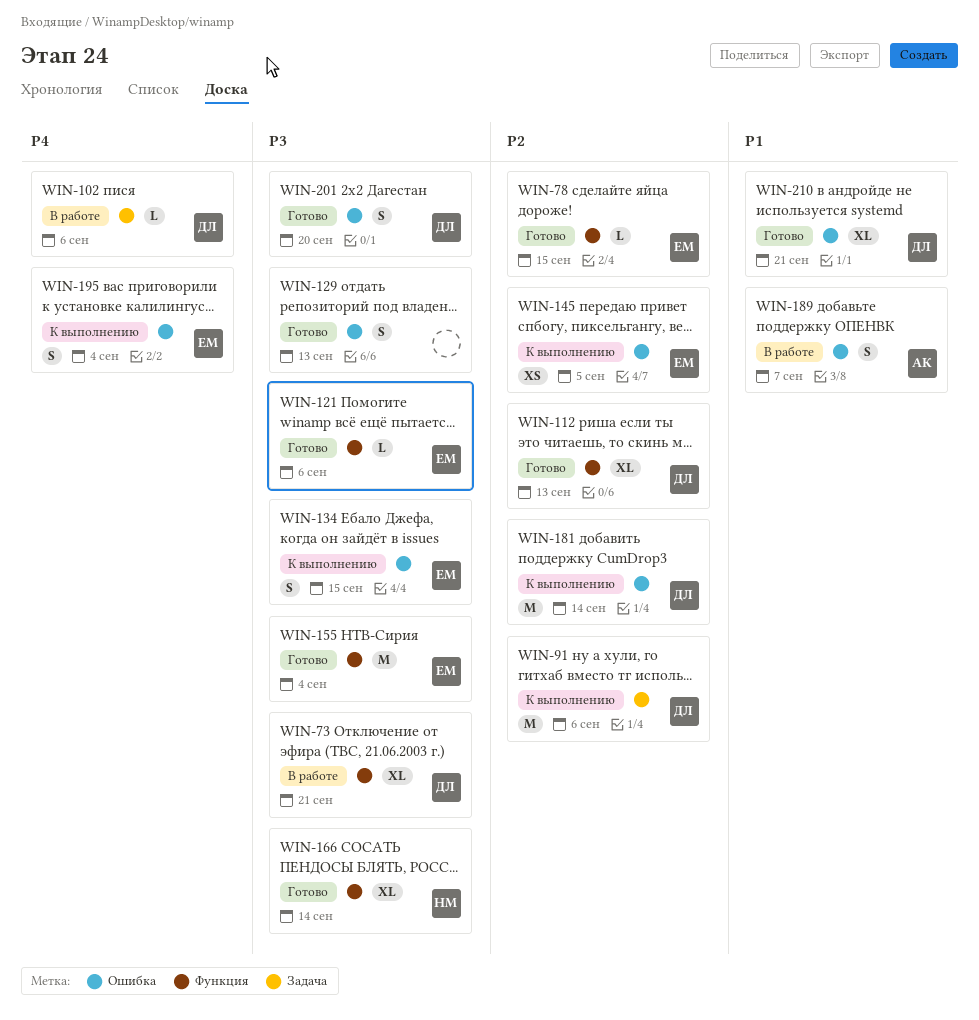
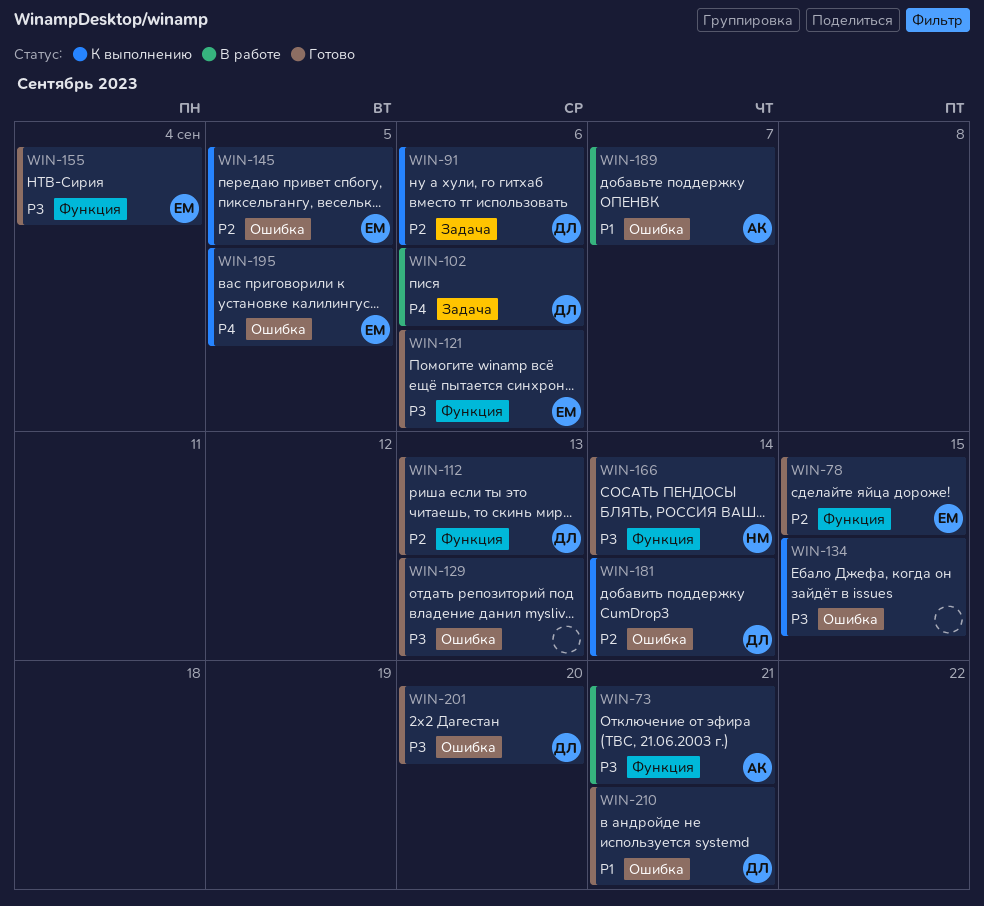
WIN-73, owner: ДЛ -> АК
WIN-134, owner: ЕМ -> none
WIN-195, due: Sep 4 -> Sep 5

